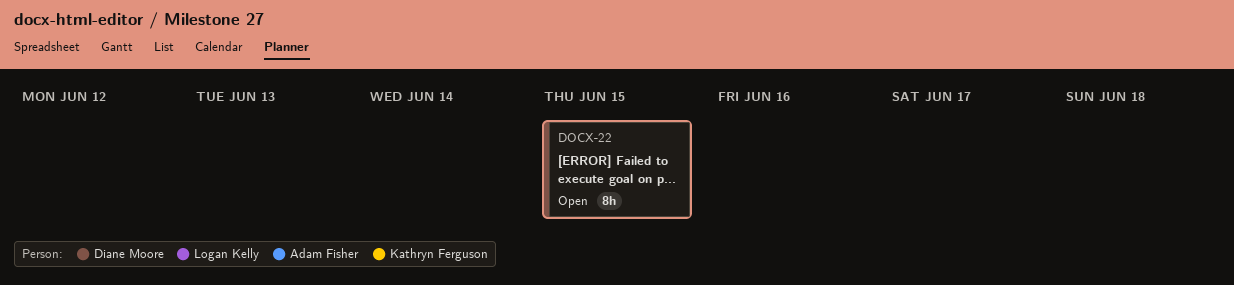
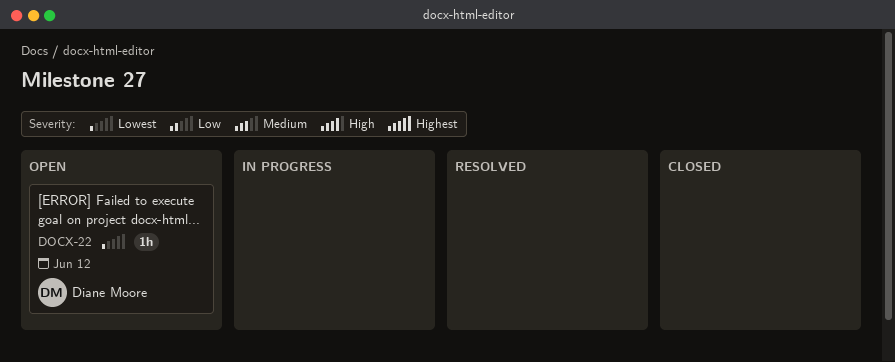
DOCX-22, estimate: 8h -> 1h
DOCX-22, due: Jun 15 -> Jun 12

